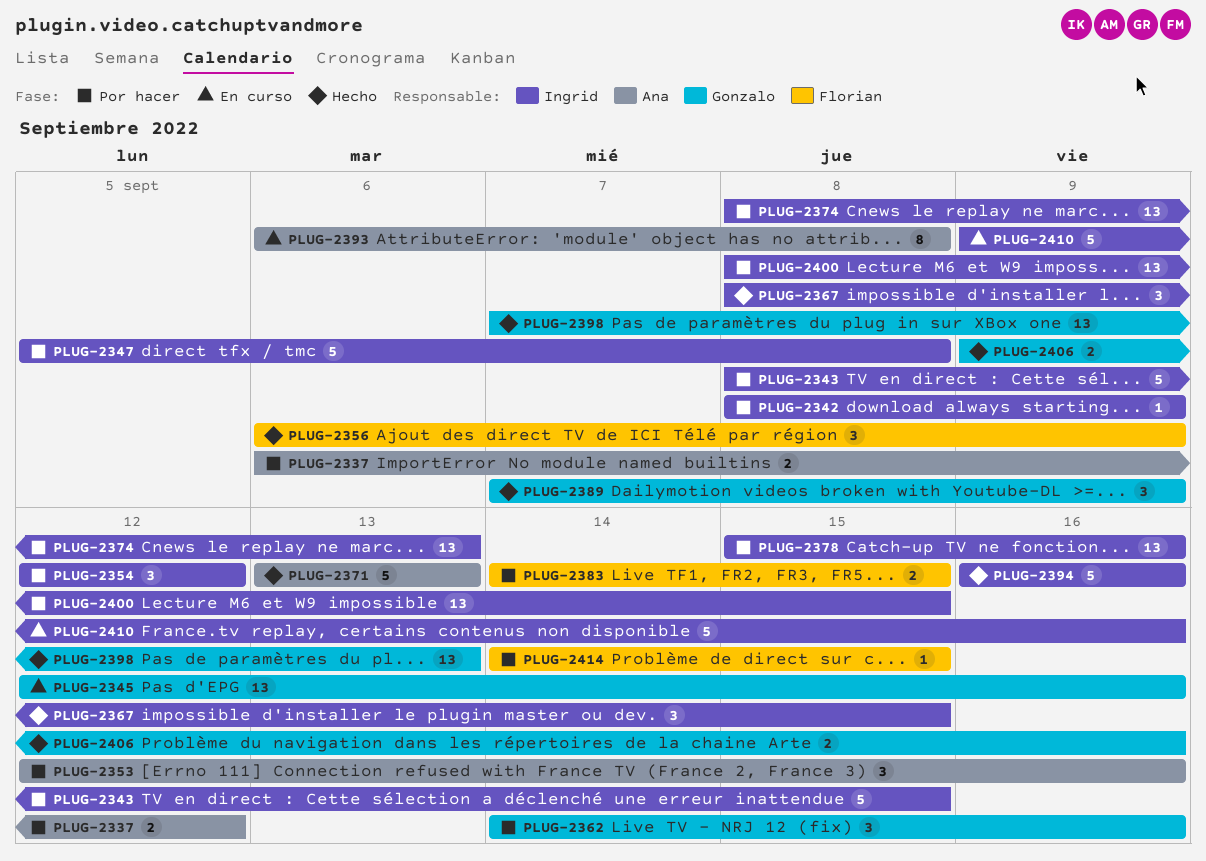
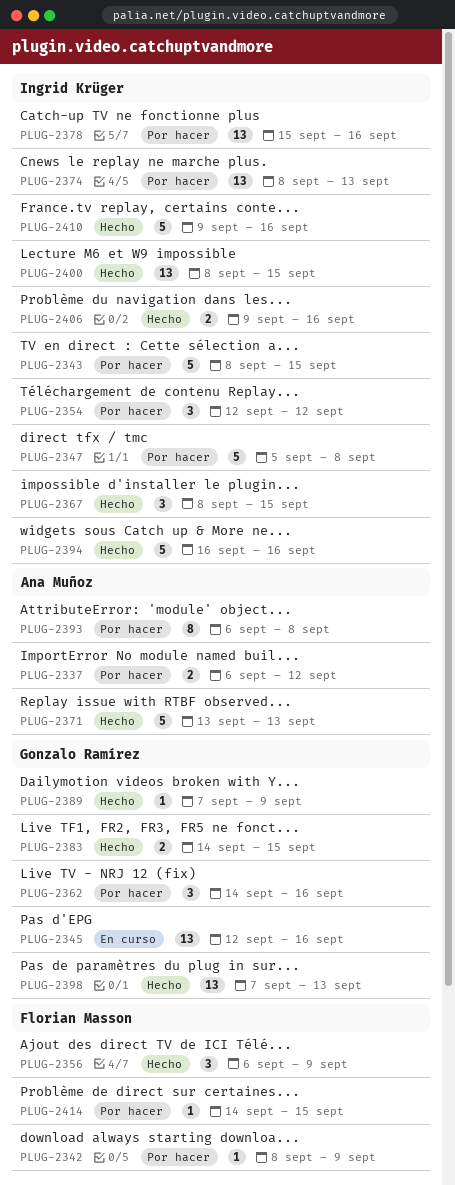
PLUG-2342, owner: Ingrid Krüger -> Florian Masson
PLUG-2353: present -> none
PLUG-2383, status: Por hacer -> Hecho
PLUG-2383, owner: Florian Masson -> Gonzalo Ramírez
PLUG-2389, estimate: 3 -> 1
PLUG-2393, status: En curso -> Por hacer
PLUG-2400, status: Por hacer -> Hecho
PLUG-2406, owner: Gonzalo Ramírez -> Ingrid Krüger
PLUG-2410, status: En curso -> Hecho

